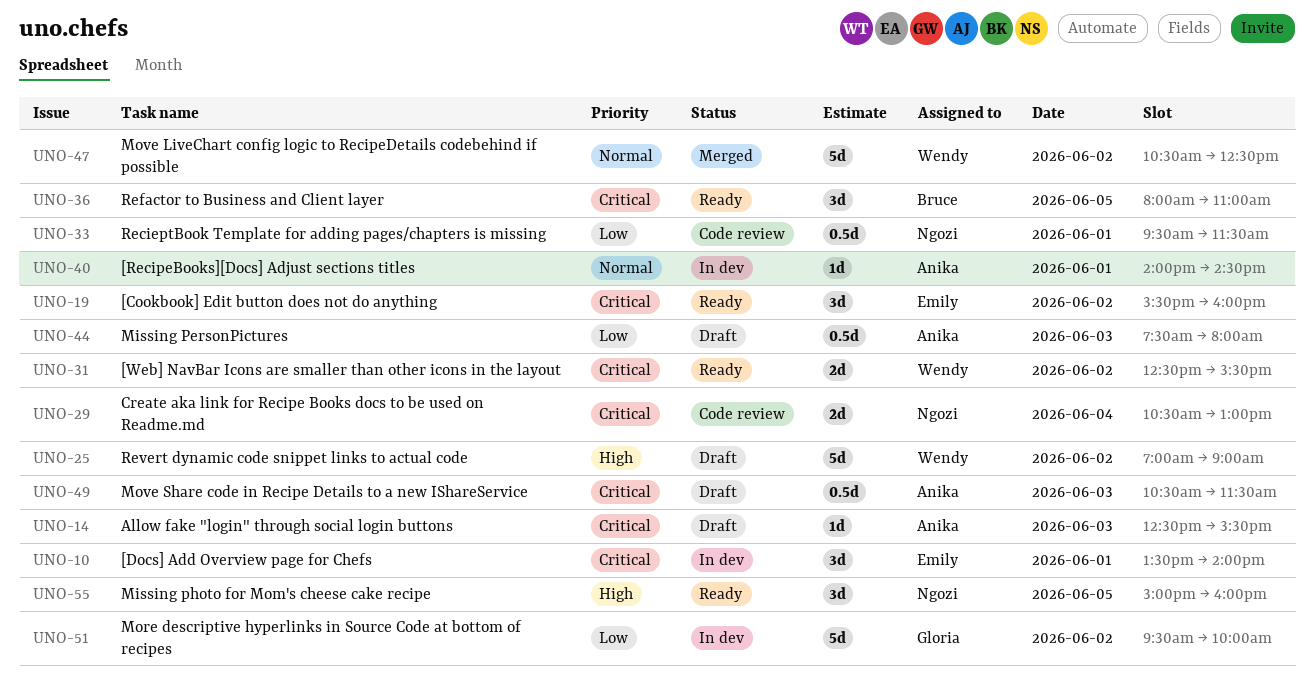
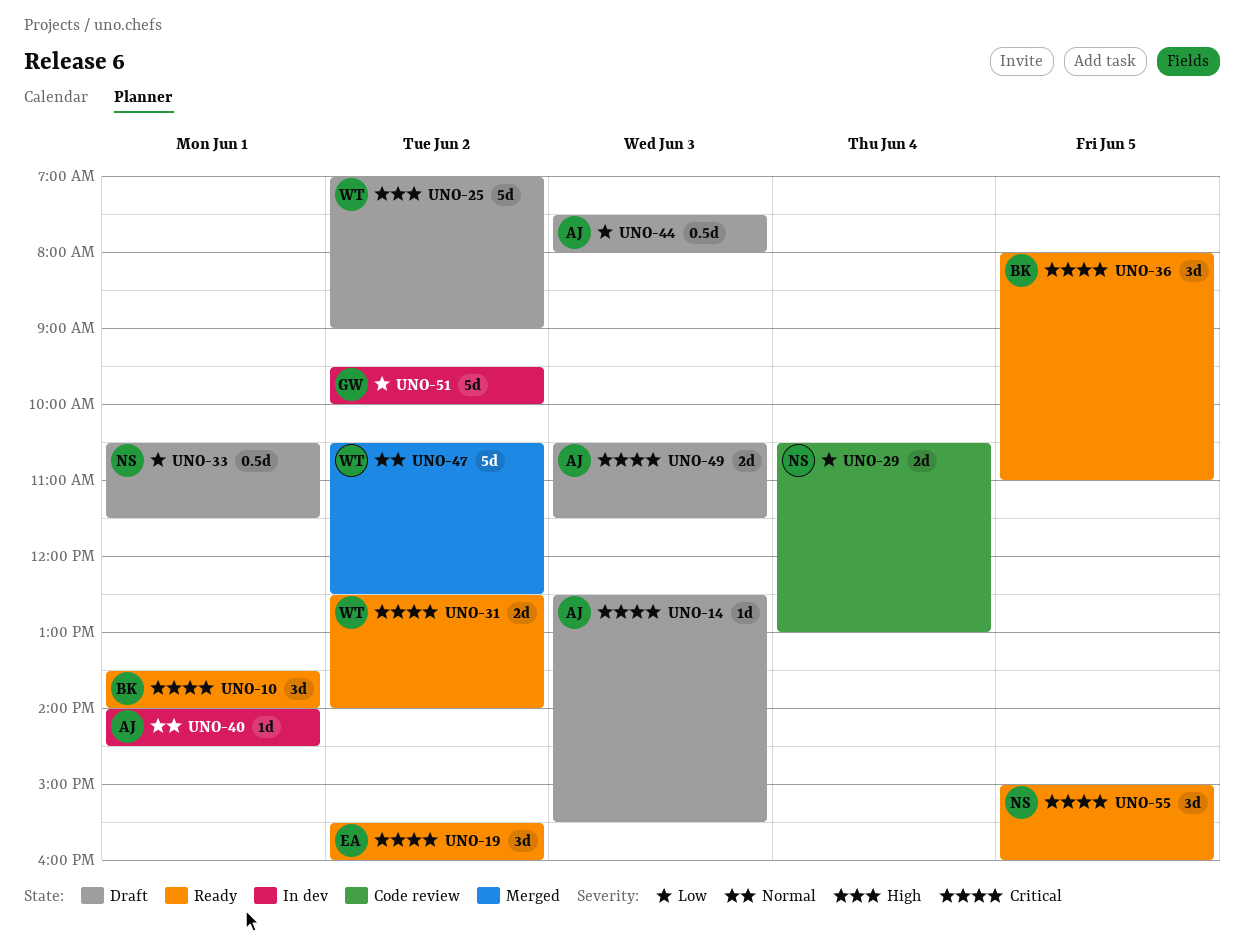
UNO-10, status: In dev -> Ready
UNO-10, owner: Emily -> Bruce
UNO-29, priority: Critical -> Low
UNO-31, ends: 15:30 -> 14:00
UNO-33, status: Code review -> Draft
UNO-33, begins: 09:30 -> 10:30
UNO-49, estimate: 0.5d -> 2d
UNO-55, priority: High -> Critical

